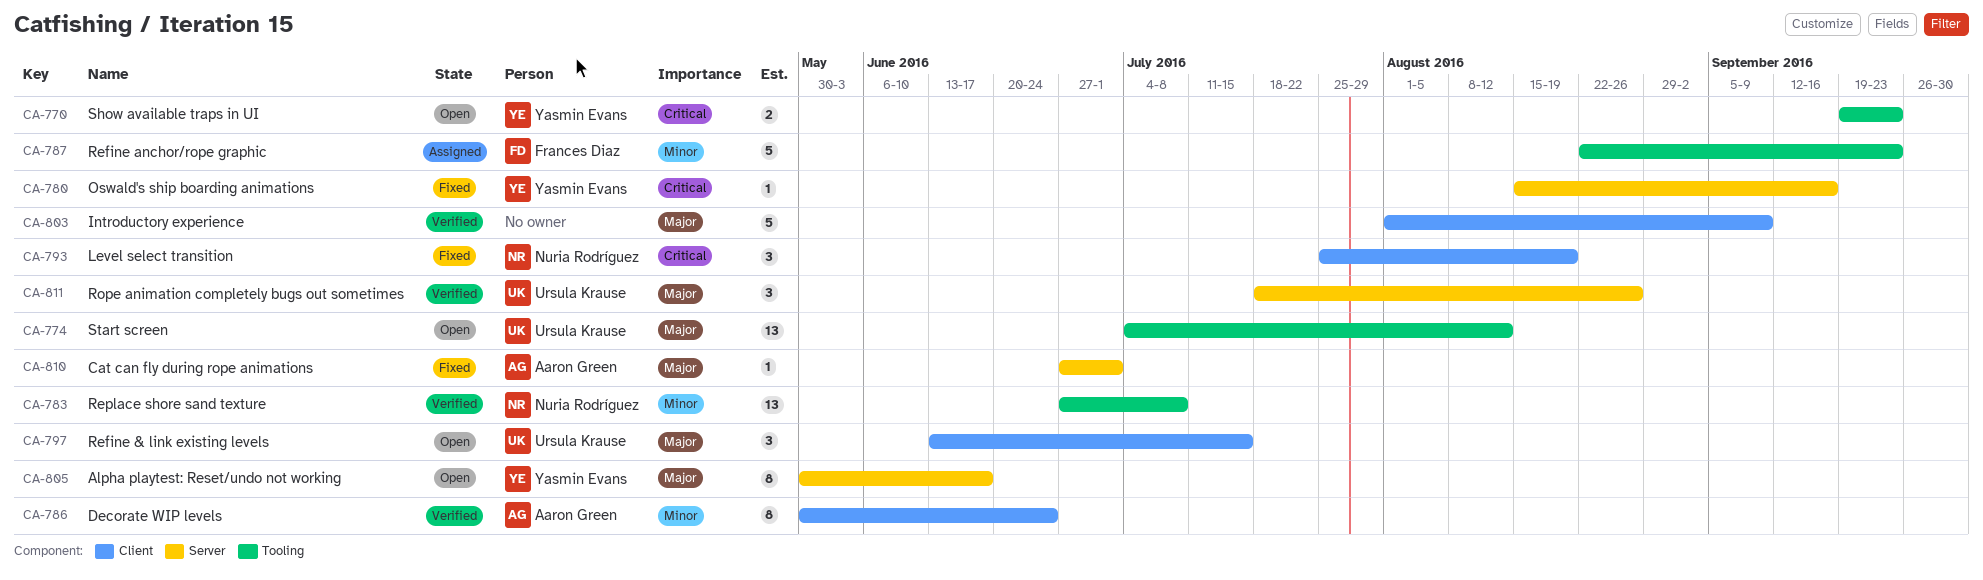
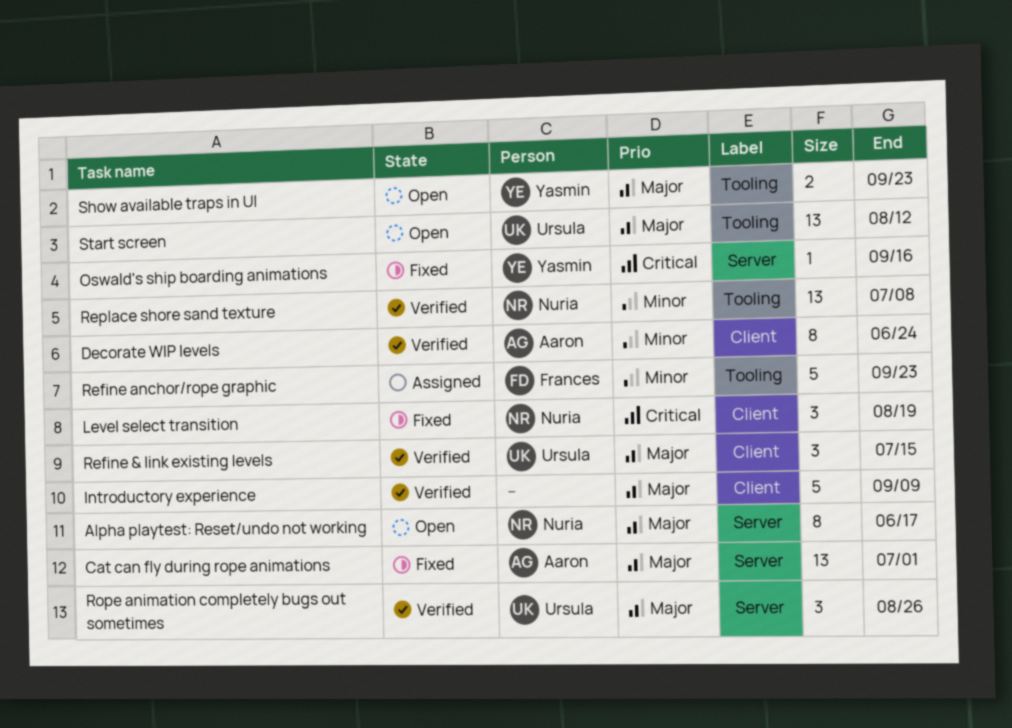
Alpha playtest: Reset/undo not working, owner: Yasmin Evans -> Nuria Rodríguez
Cat can fly during rope animations, estimate: 1 -> 13
Refine & link existing levels, status: Open -> Verified
Show available traps in UI, priority: Critical -> Major

